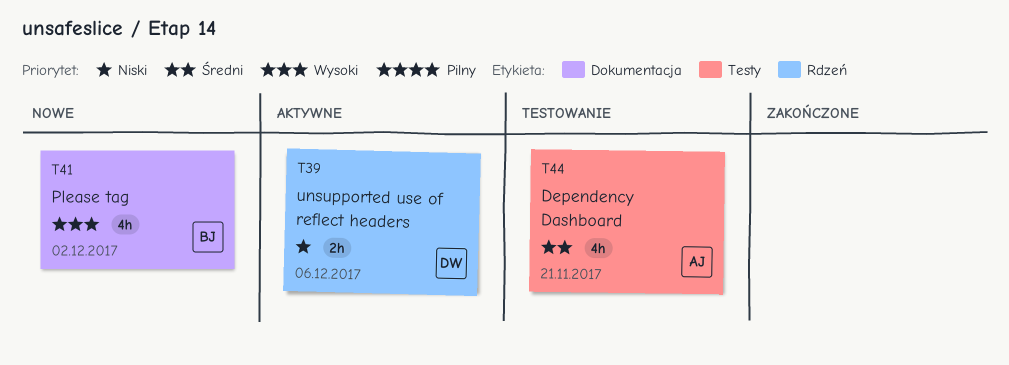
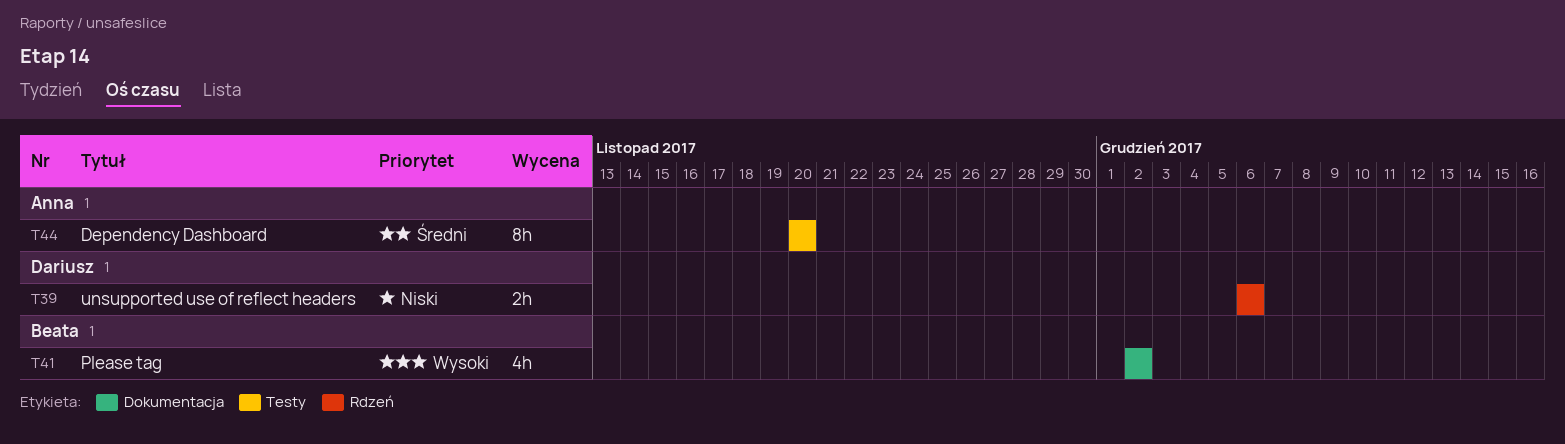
T44, estimate: 4h -> 8h
T44, due: Nov 21 -> Nov 20

